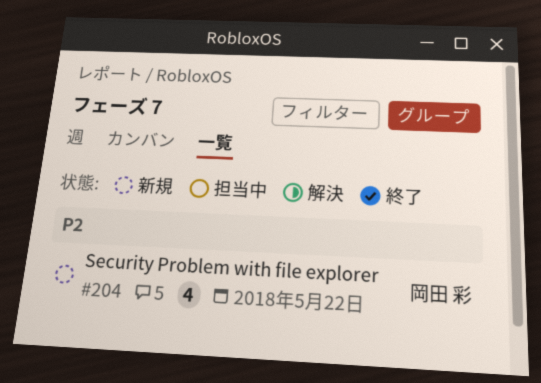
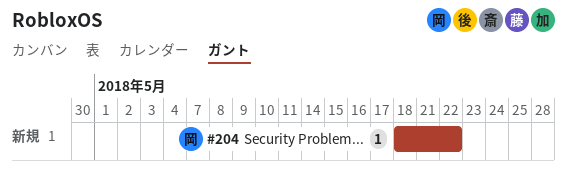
#204, estimate: 4 -> 1

